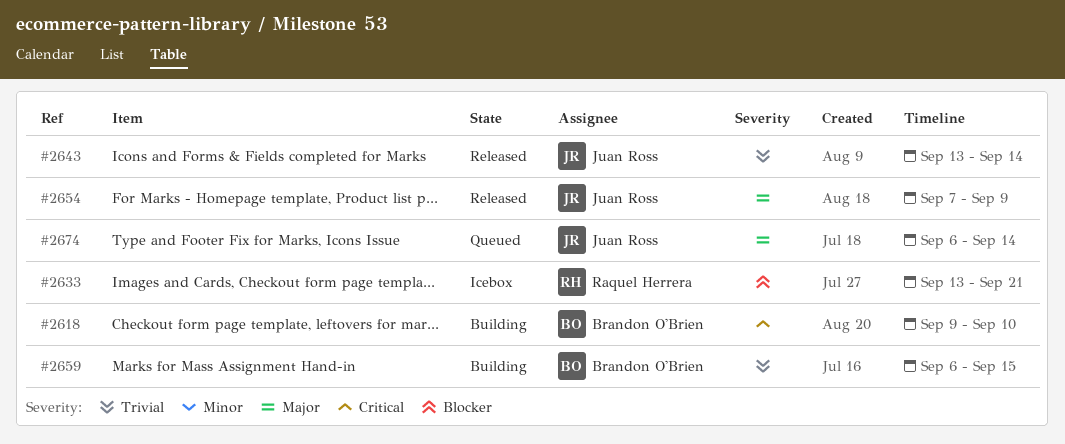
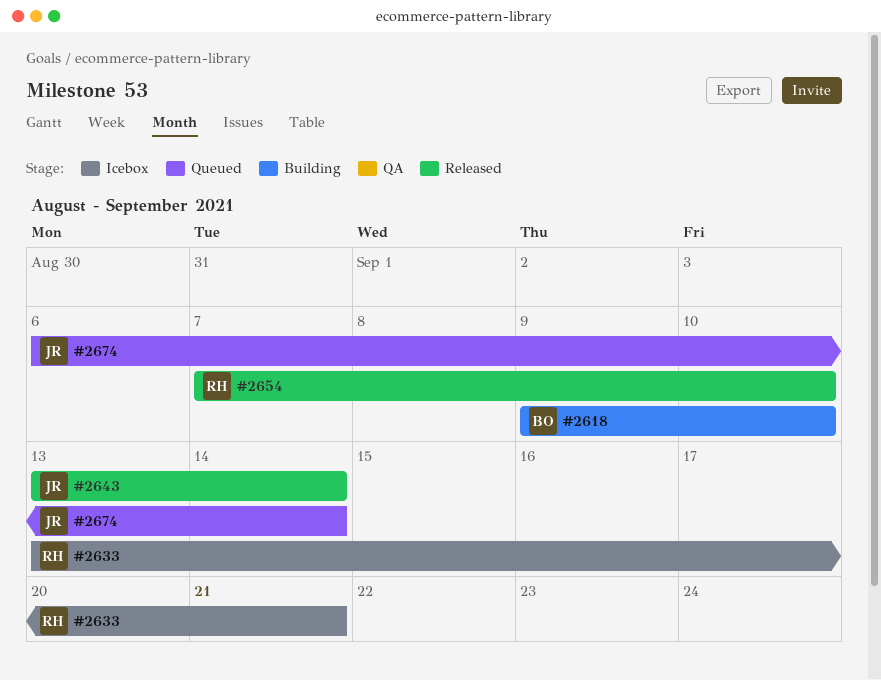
#2654, owner: Juan Ross -> Raquel Herrera
#2654, due: Sep 9 -> Sep 10
#2659: present -> none

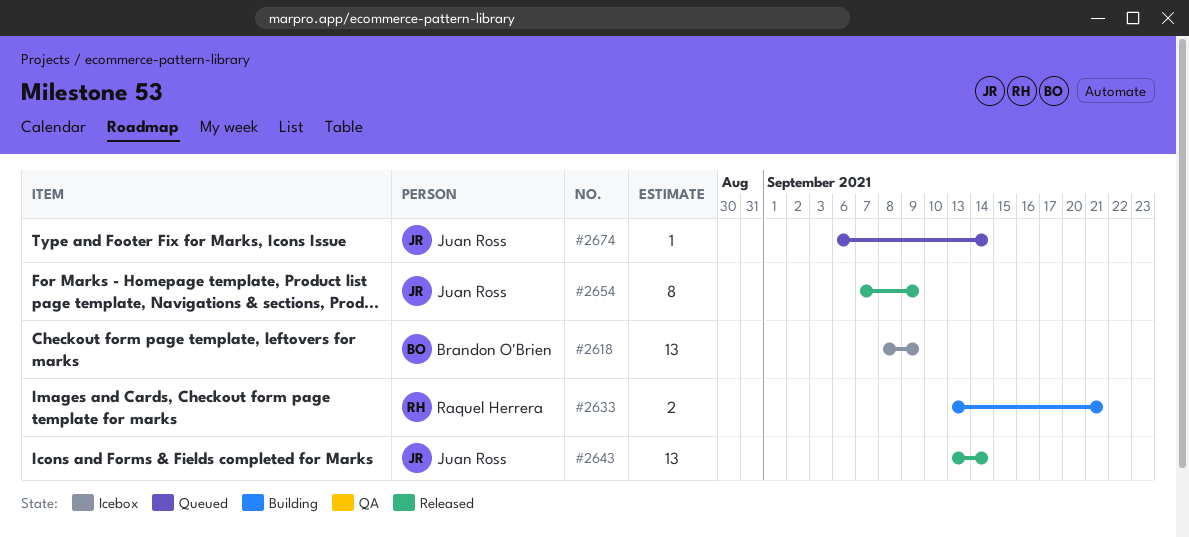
#2618, status: Building -> Icebox
#2618, start: Sep 9 -> Sep 8
#2618, due: Sep 10 -> Sep 9
#2633, status: Icebox -> Building
#2654, owner: Raquel Herrera -> Juan Ross
#2654, due: Sep 10 -> Sep 9

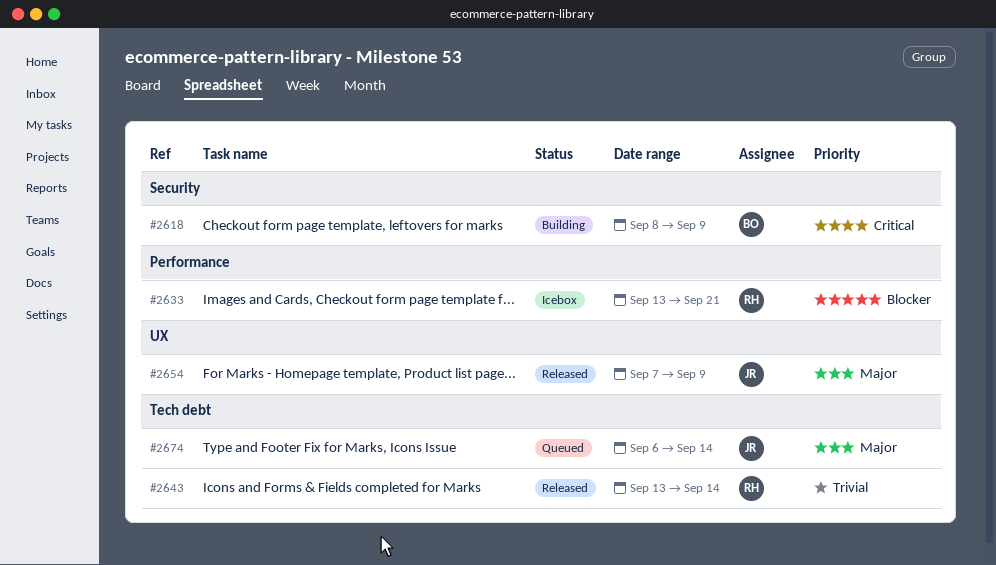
#2618, status: Icebox -> Building
#2633, status: Building -> Icebox
#2643, owner: Juan Ross -> Raquel Herrera

